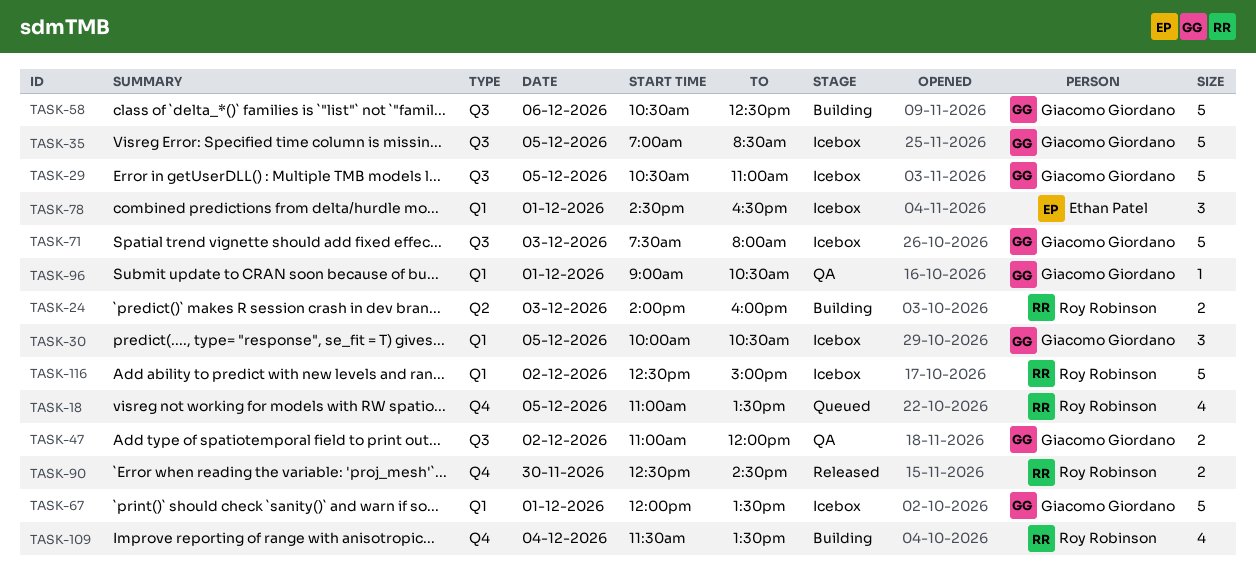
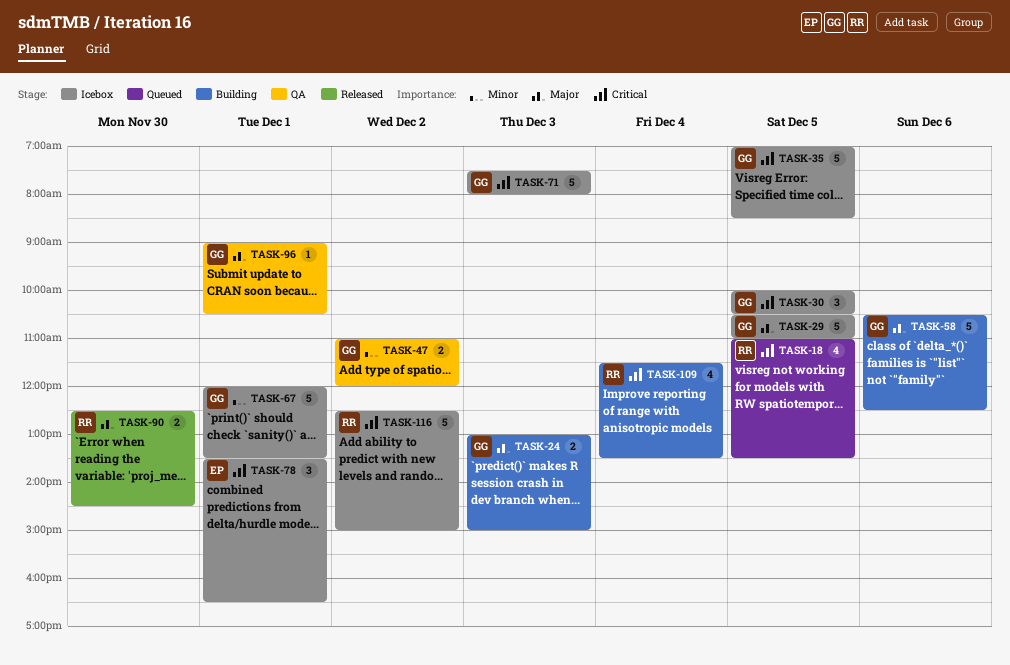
TASK-24, owner: Roy Robinson -> Giacomo Giordano
TASK-24, begins: 14:00 -> 13:00
TASK-24, ends: 16:00 -> 15:00
TASK-78, begins: 14:30 -> 13:30

